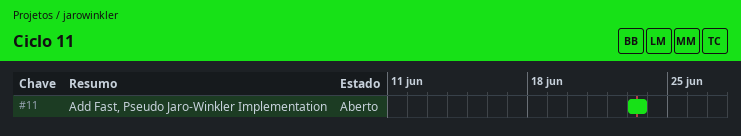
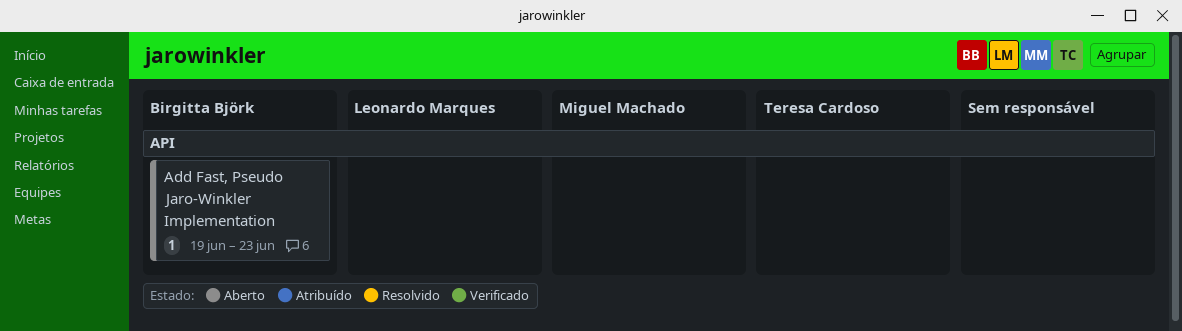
Add Fast, Pseudo Jaro-Winkler Implementation, start: Jun 23 -> Jun 19

